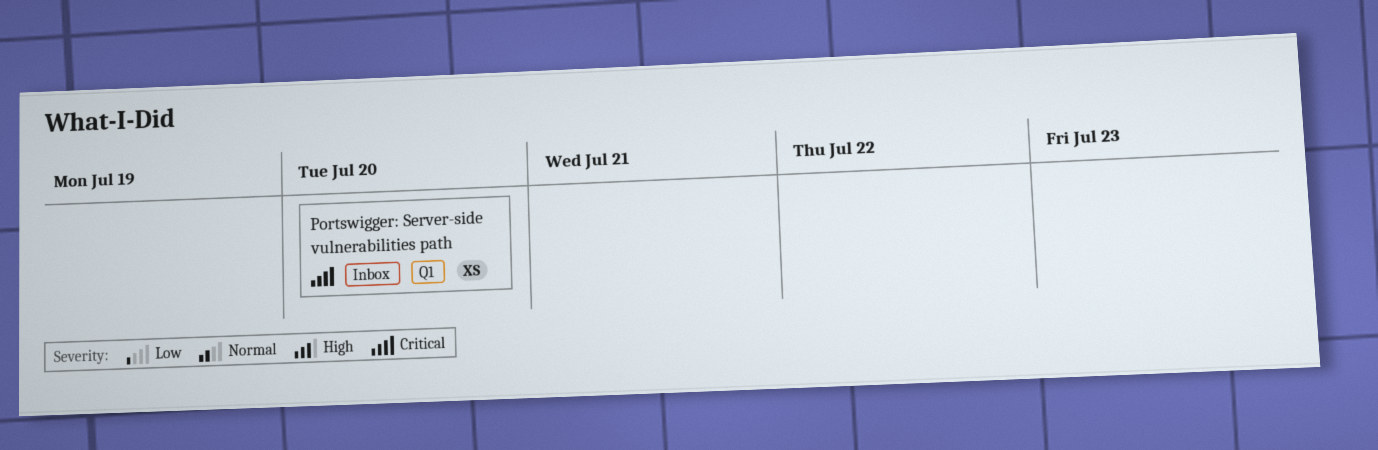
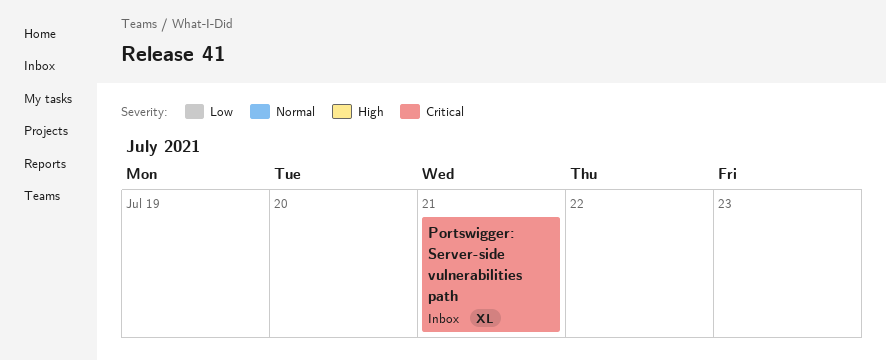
Portswigger: Server-side vulnerabilities path, estimate: XS -> XL
Portswigger: Server-side vulnerabilities path, due: Jul 20 -> Jul 21

